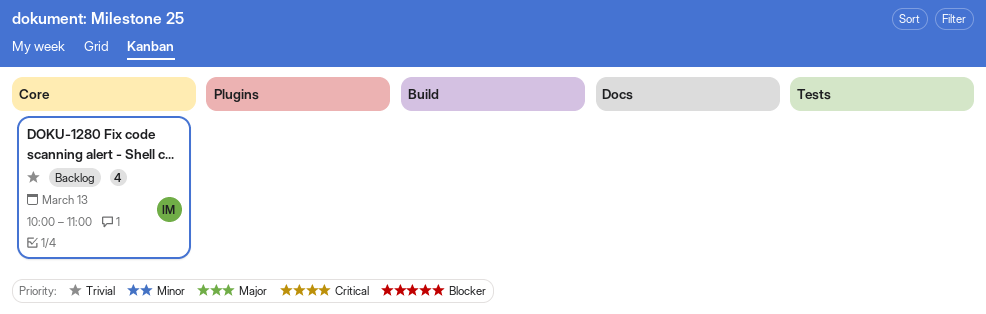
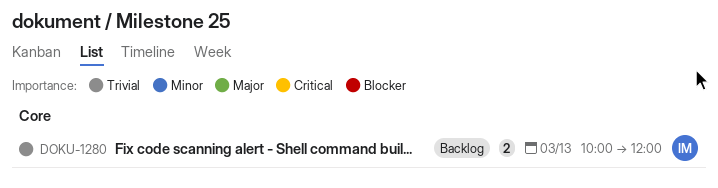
DOKU-1280, estimate: 4 -> 2
DOKU-1280, ends: 11:00 -> 12:00

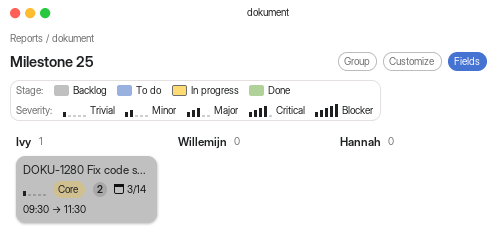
DOKU-1280, day: Mar 13 -> Mar 14
DOKU-1280, begins: 10:00 -> 09:30
DOKU-1280, ends: 12:00 -> 11:30

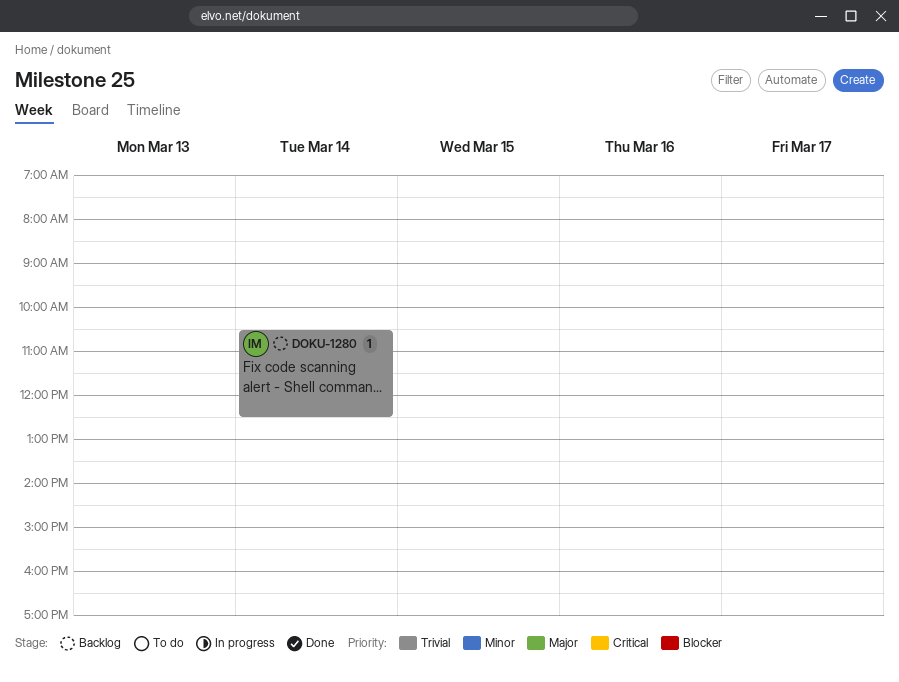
DOKU-1280, estimate: 2 -> 1
DOKU-1280, begins: 09:30 -> 10:30
DOKU-1280, ends: 11:30 -> 12:30

